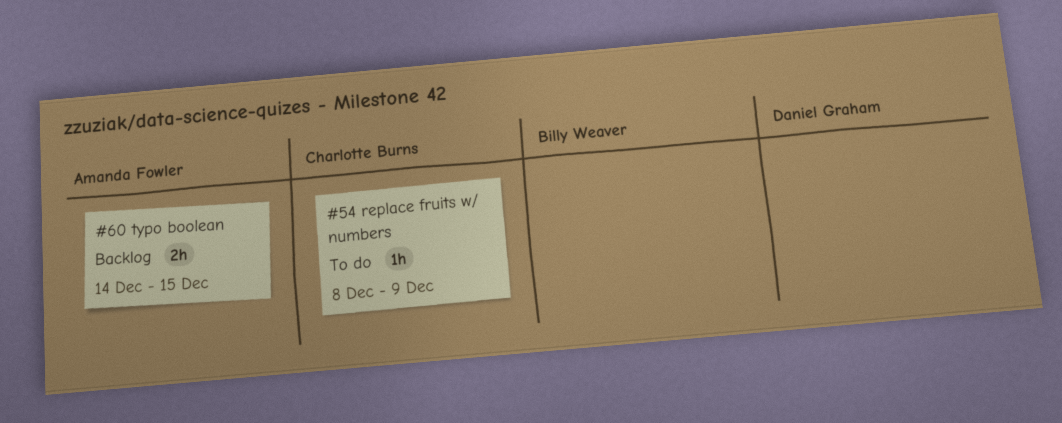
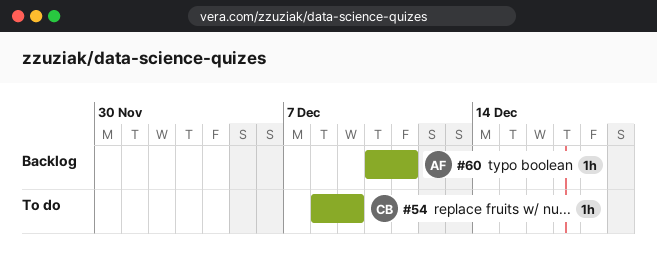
#60, estimate: 2h -> 1h
#60, start: Dec 14 -> Dec 10
#60, due: Dec 15 -> Dec 11

